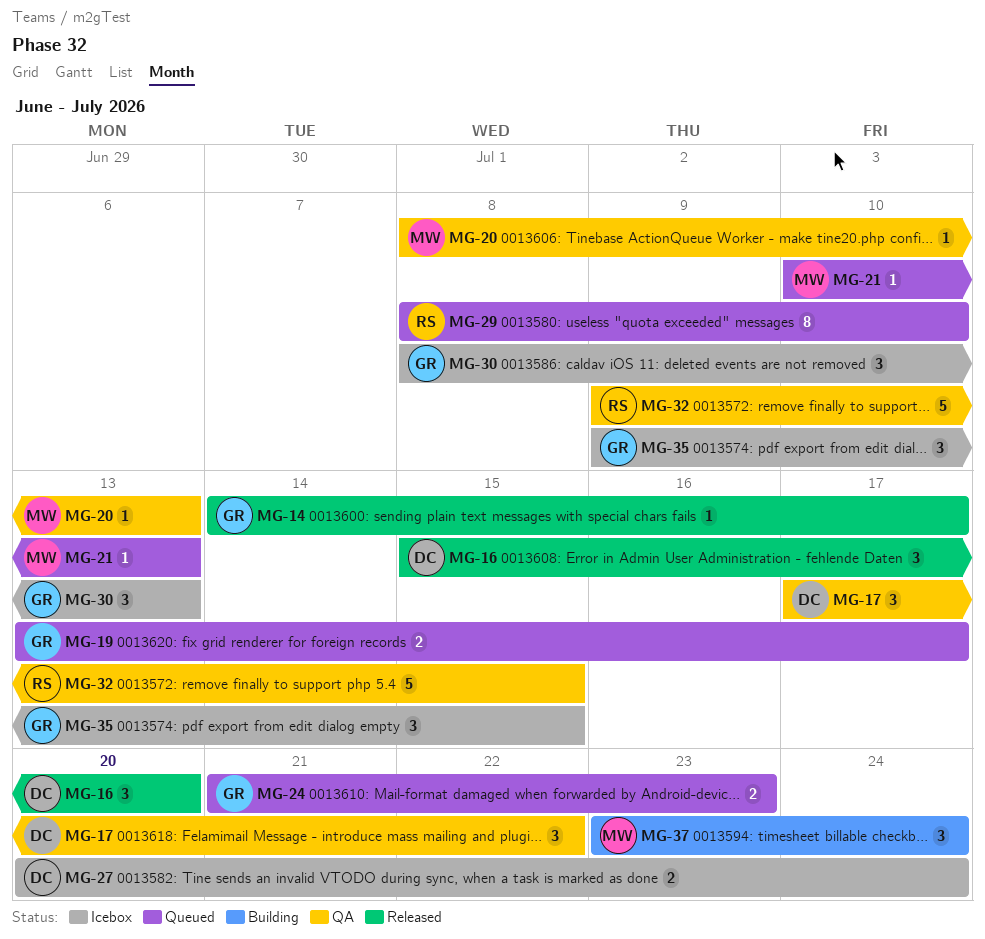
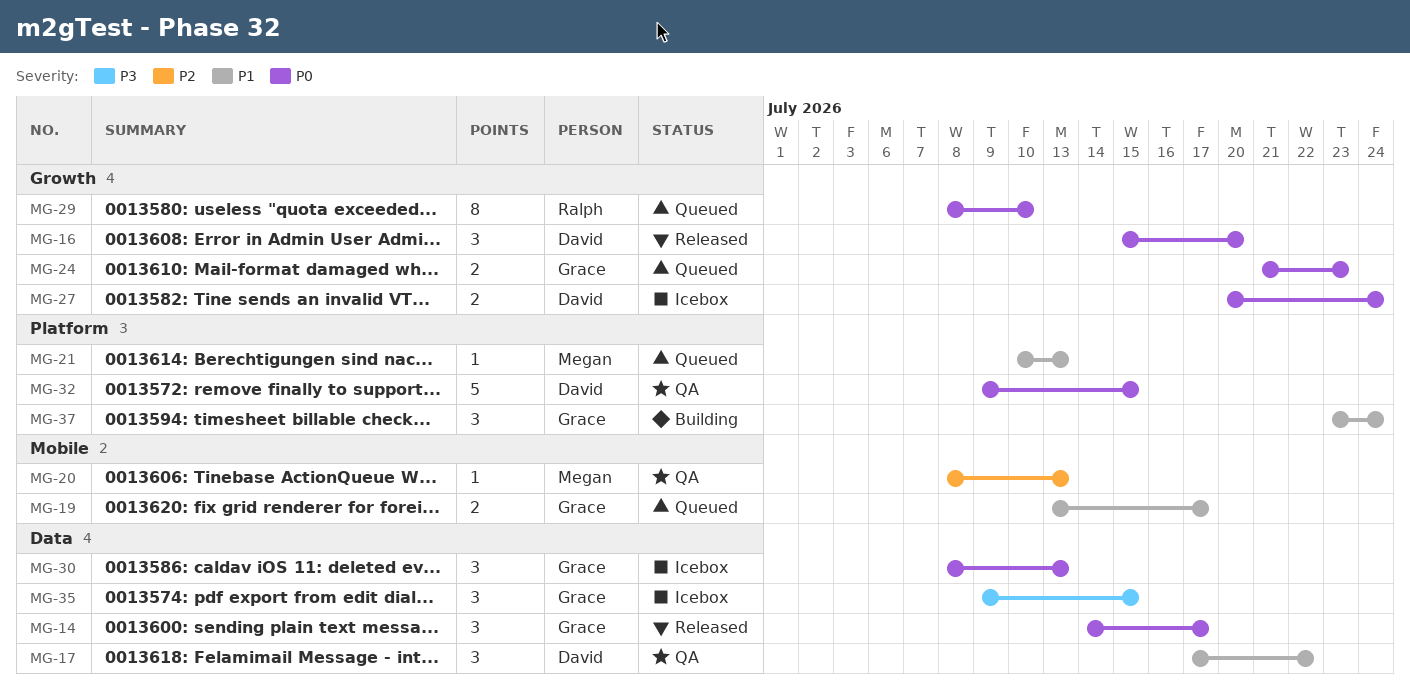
MG-14, estimate: 1 -> 3
MG-32, owner: Ralph -> David
MG-37, owner: Megan -> Grace

